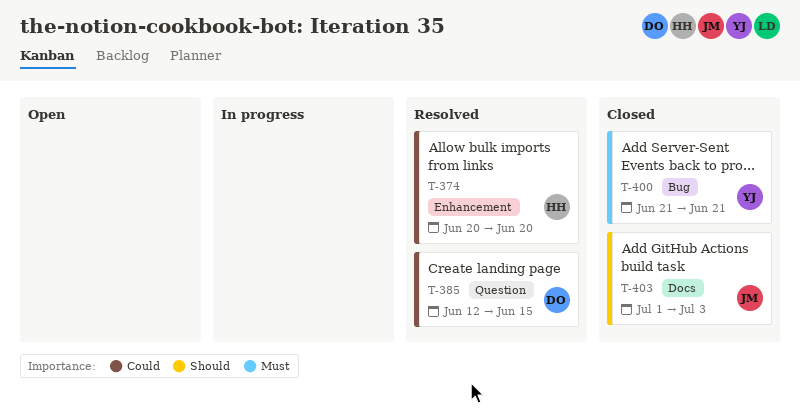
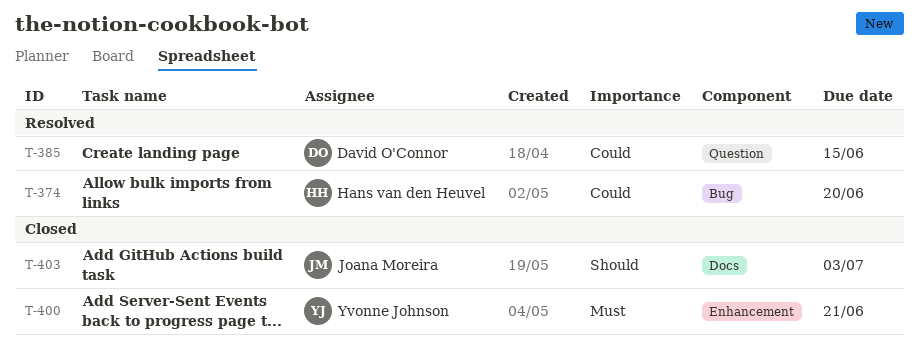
T-374, label: Enhancement -> Bug
T-400, label: Bug -> Enhancement

